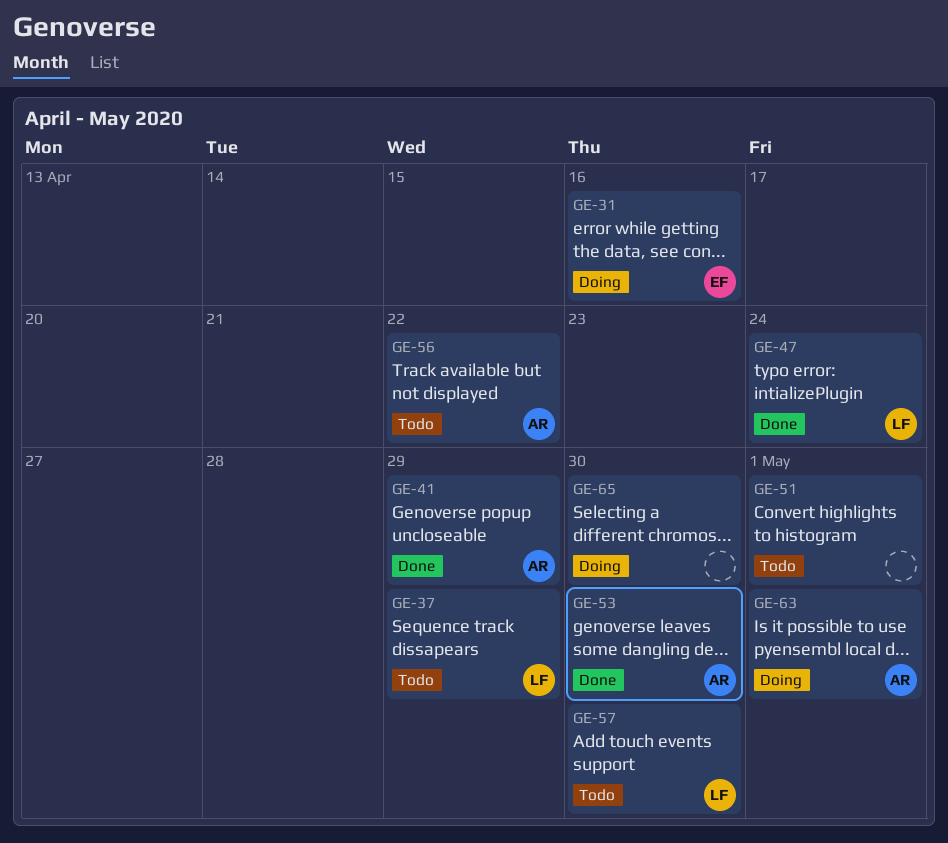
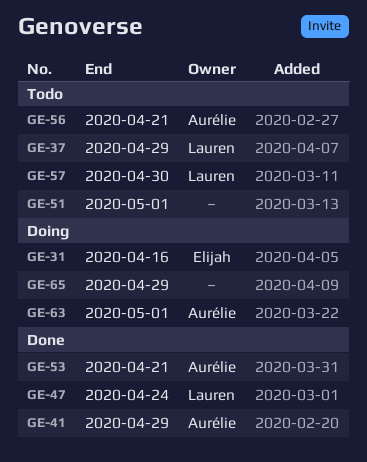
GE-53, due: Apr 30 -> Apr 21
GE-56, due: Apr 22 -> Apr 21
GE-65, due: Apr 30 -> Apr 29

